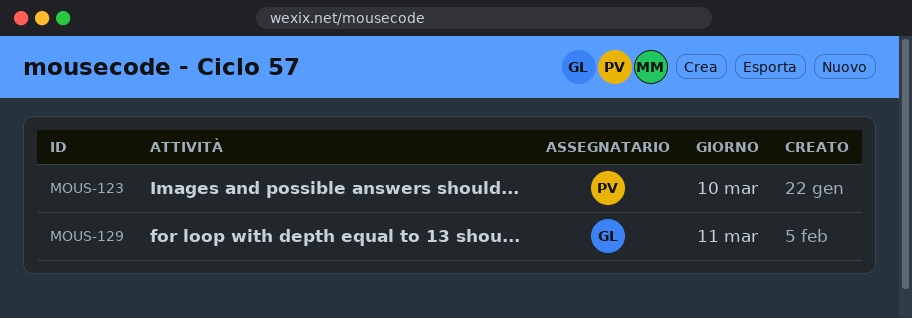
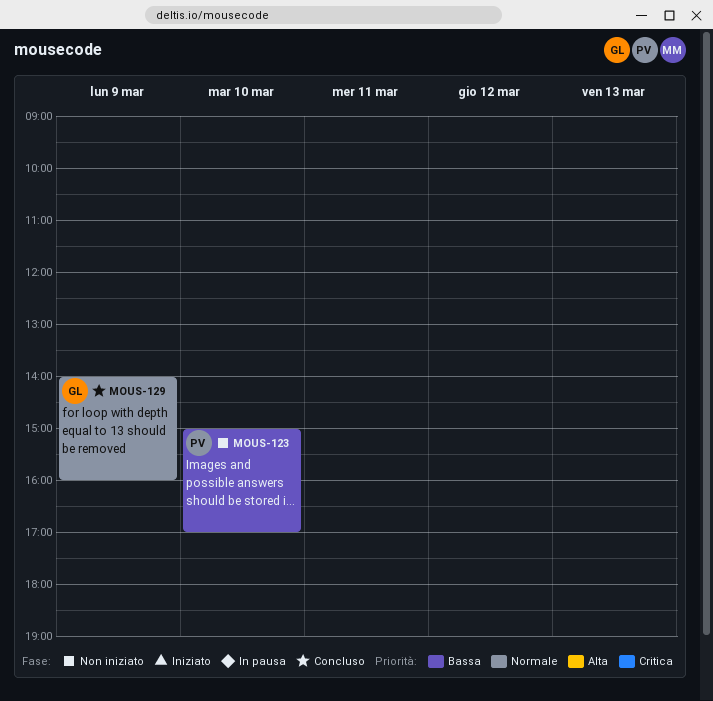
MOUS-129, day: Mar 11 -> Mar 9

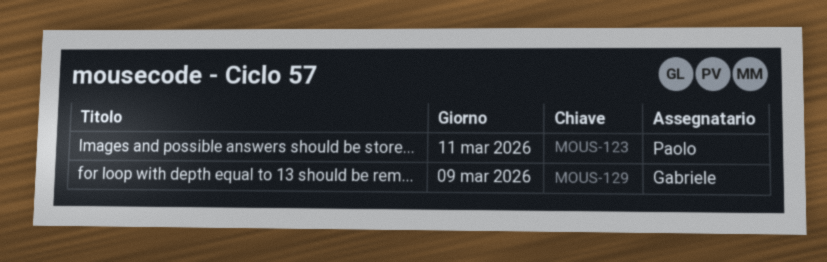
MOUS-123, day: Mar 10 -> Mar 11

